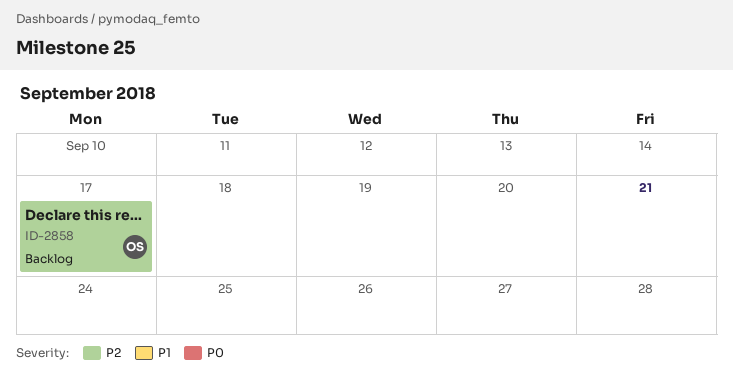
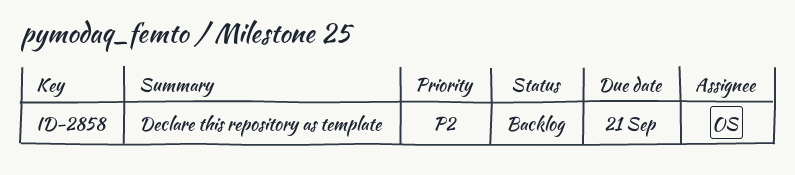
ID-2858, due: Sep 17 -> Sep 21

